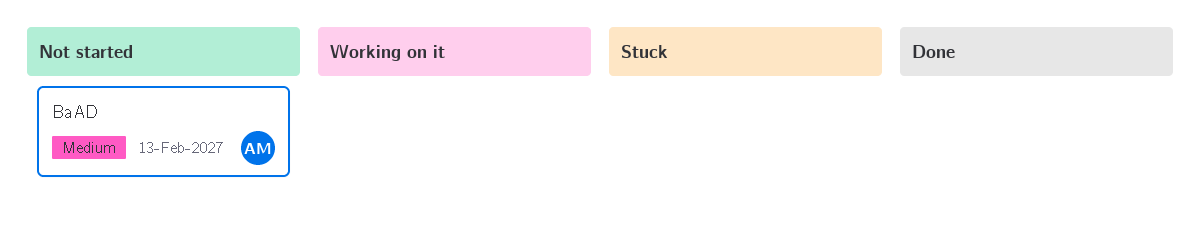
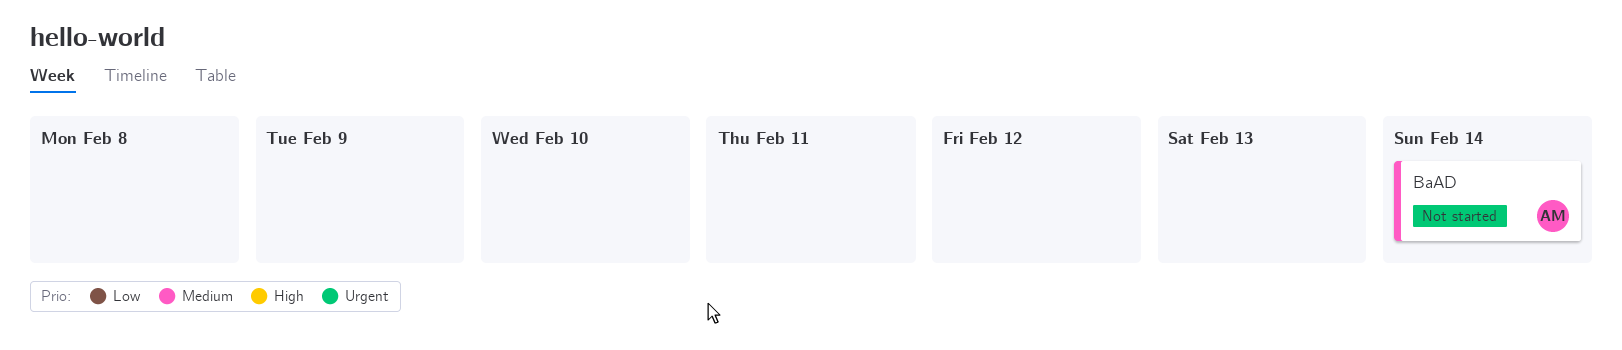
BaAD, due: Feb 13 -> Feb 14

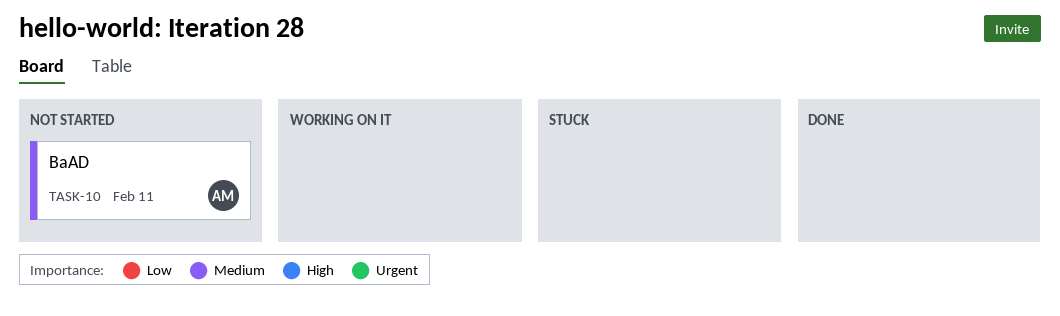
BaAD, due: Feb 14 -> Feb 11

